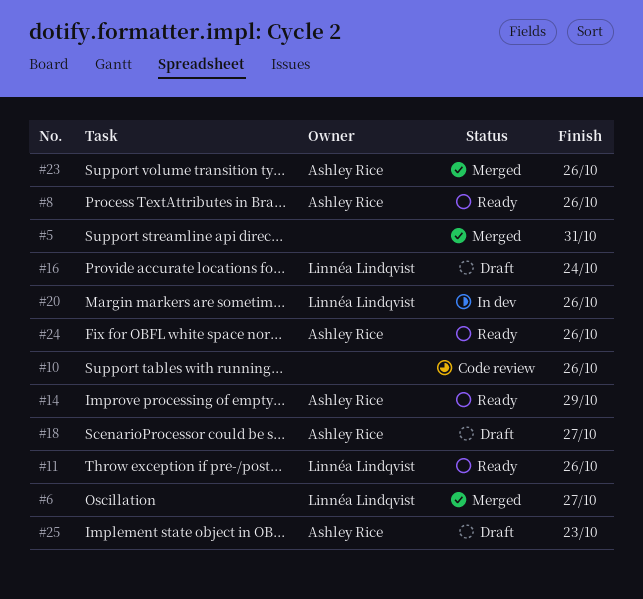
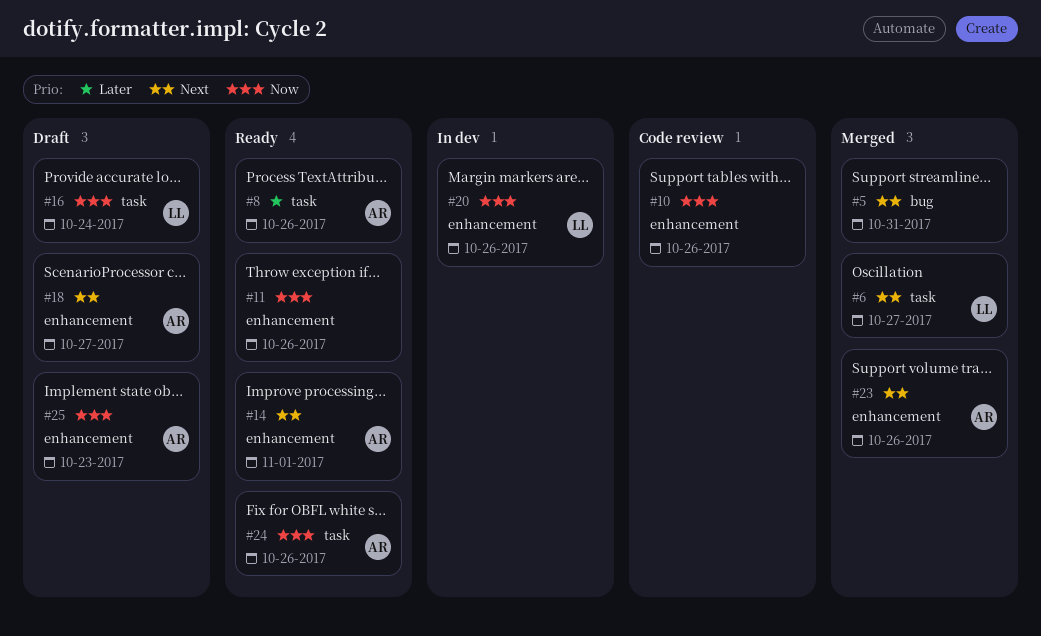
#11, owner: Linnéa Lindqvist -> none
#14, due: Oct 29 -> Nov 1

